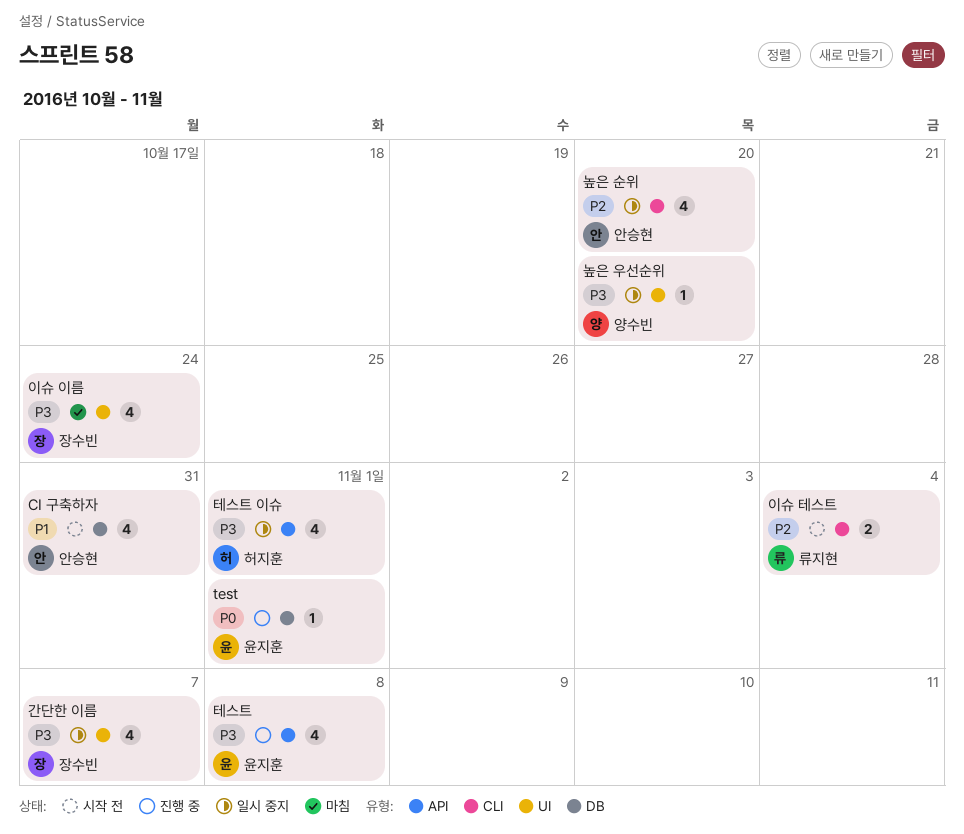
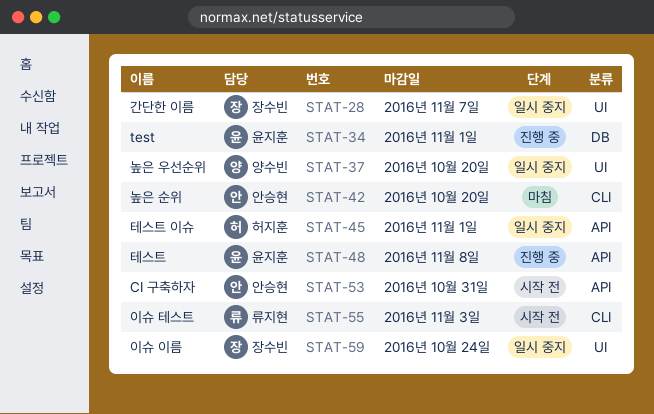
CI 구축하자, label: DB -> API
높은 순위, status: 일시 중지 -> 마침
이슈 이름, status: 마침 -> 일시 중지
이슈 테스트, due: Nov 4 -> Nov 3

